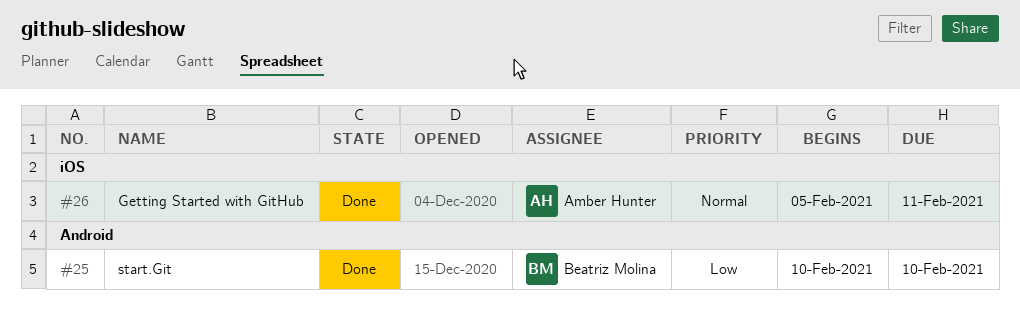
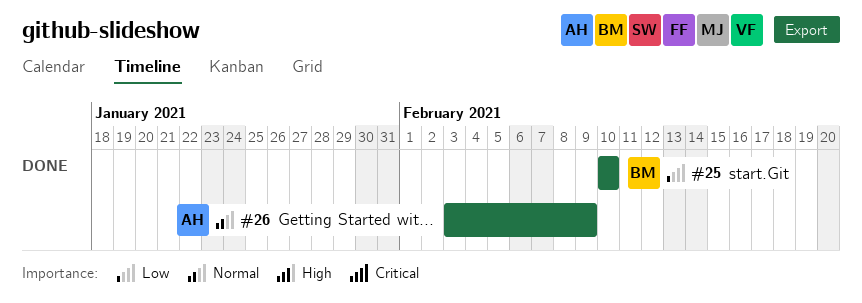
#26, start: Feb 5 -> Feb 3
#26, due: Feb 11 -> Feb 9

